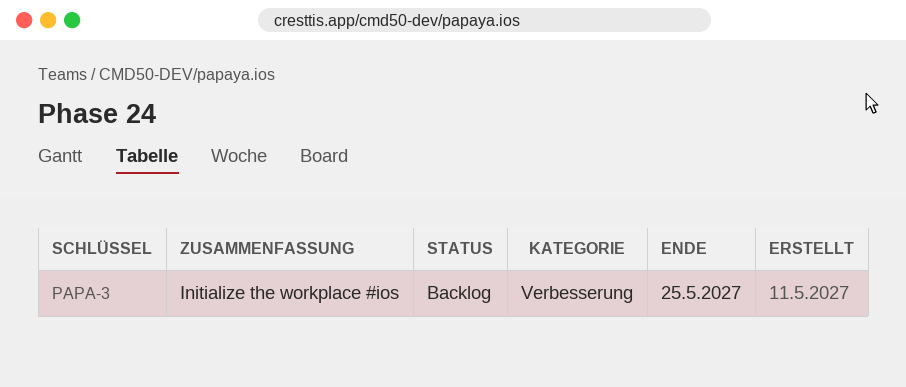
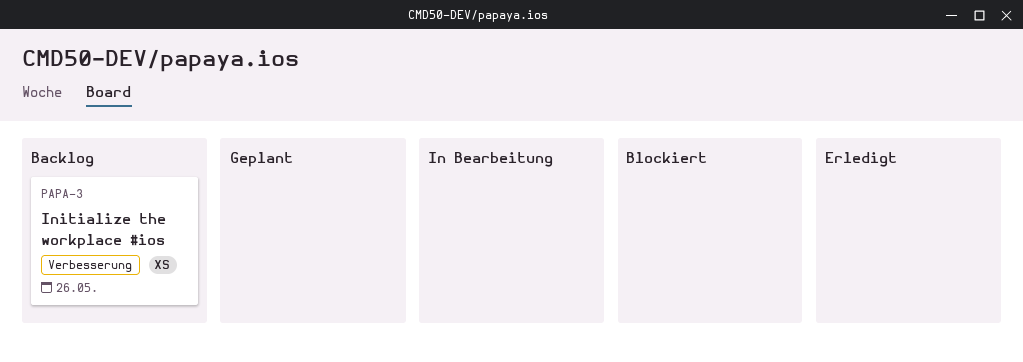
PAPA-3, due: May 25 -> May 26

